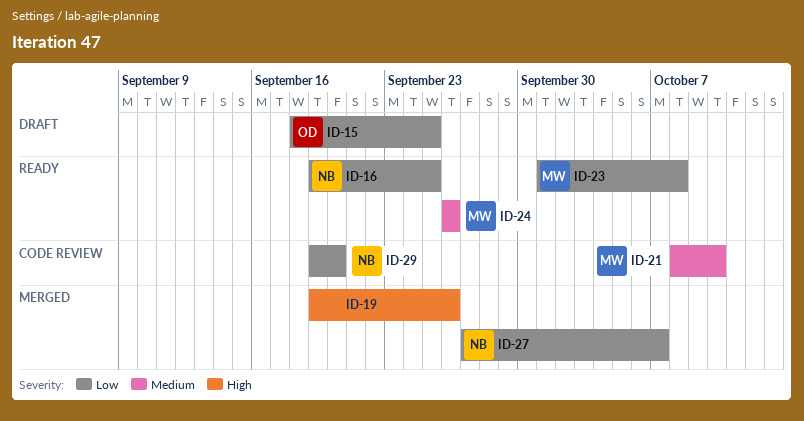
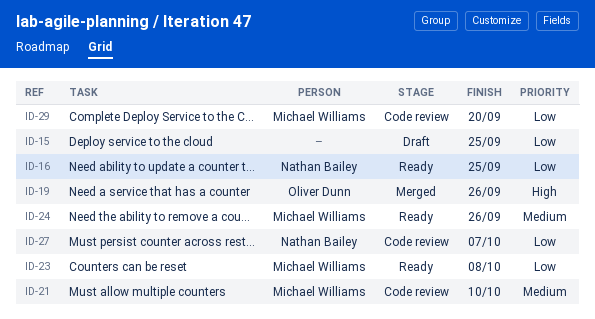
ID-15, owner: Oliver Dunn -> none
ID-19, owner: none -> Oliver Dunn
ID-27, status: Merged -> Code review
ID-29, owner: Nathan Bailey -> Michael Williams

